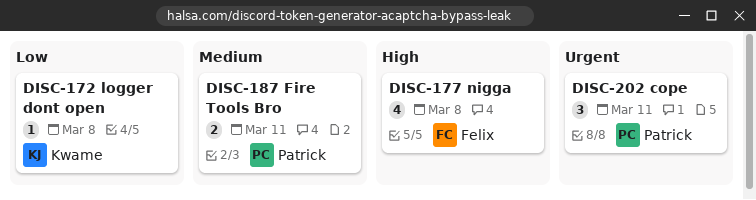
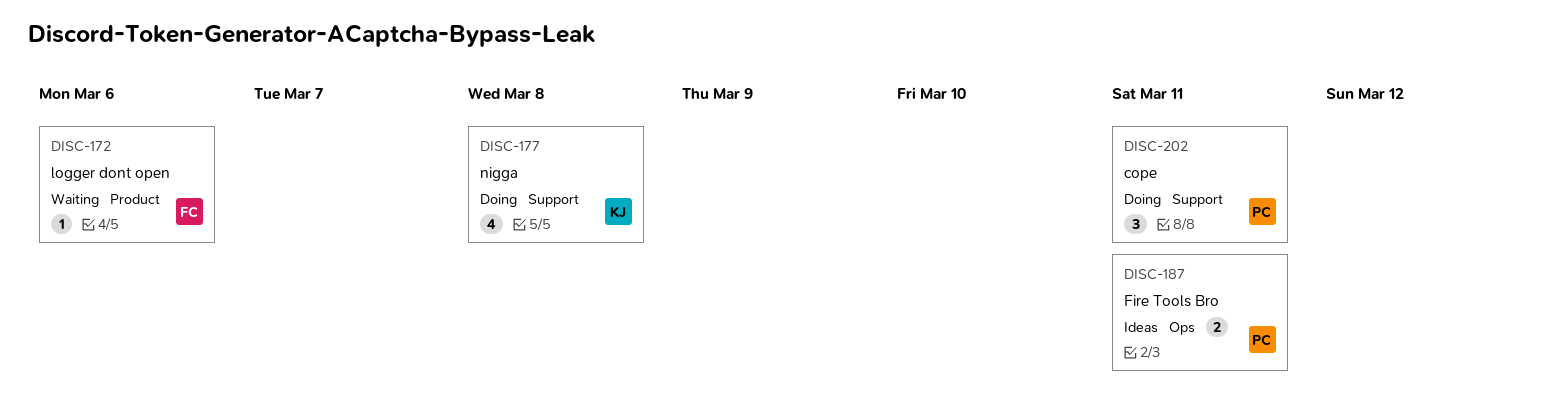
DISC-172, owner: Kwame -> Felix
DISC-172, due: Mar 8 -> Mar 6
DISC-177, owner: Felix -> Kwame

